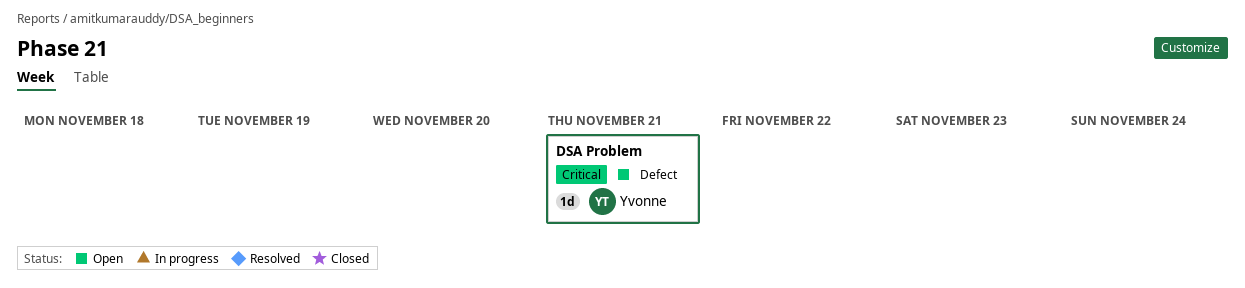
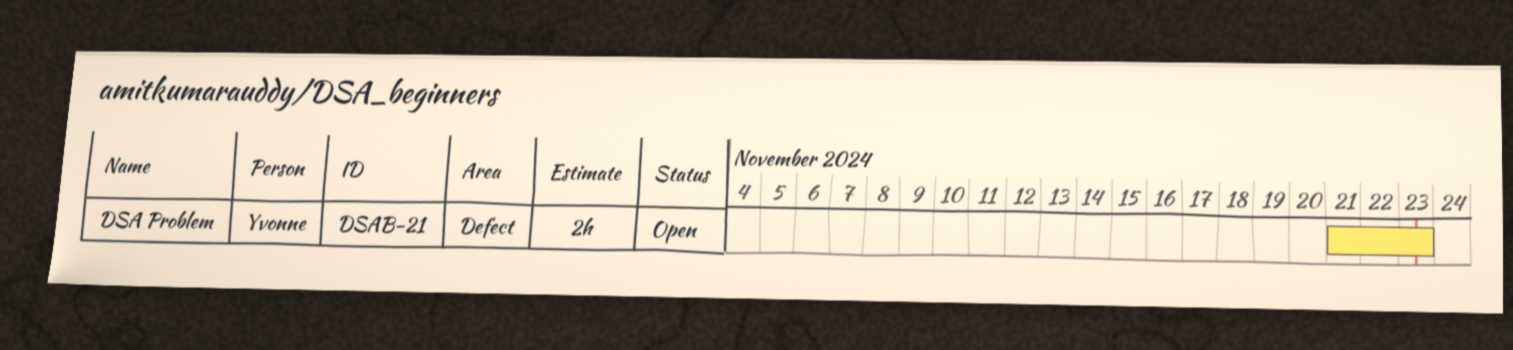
DSA Problem, estimate: 1d -> 2h
DSA Problem, due: Nov 21 -> Nov 23

